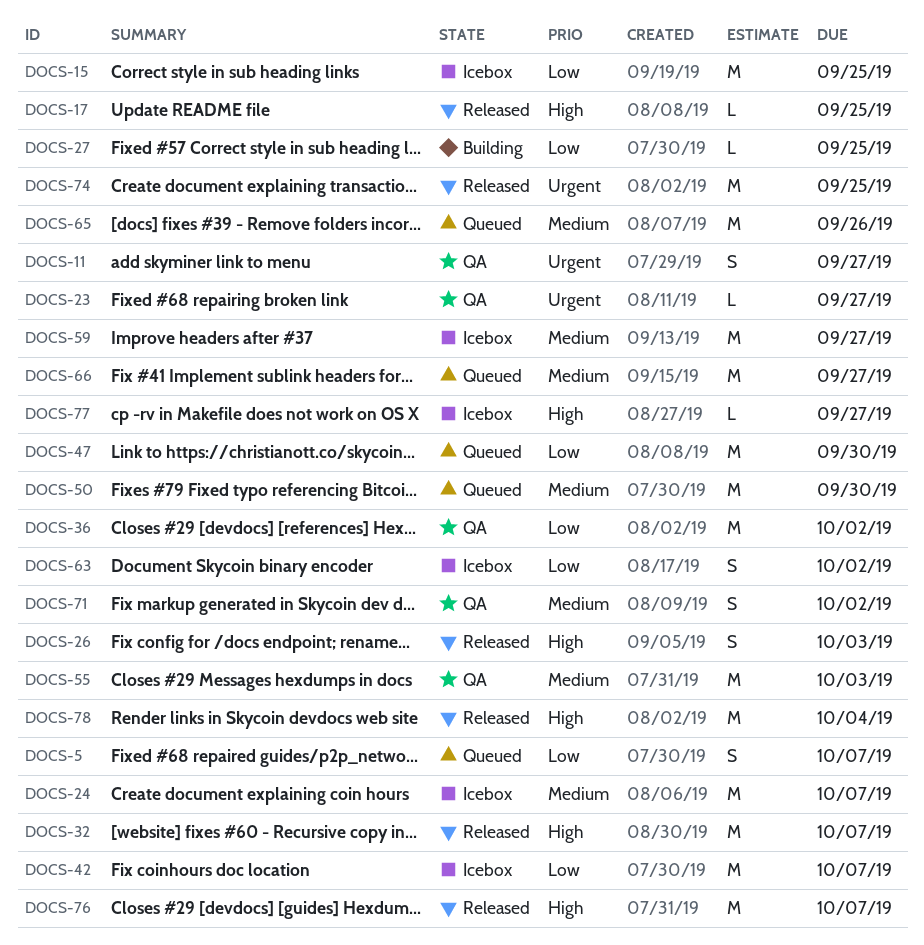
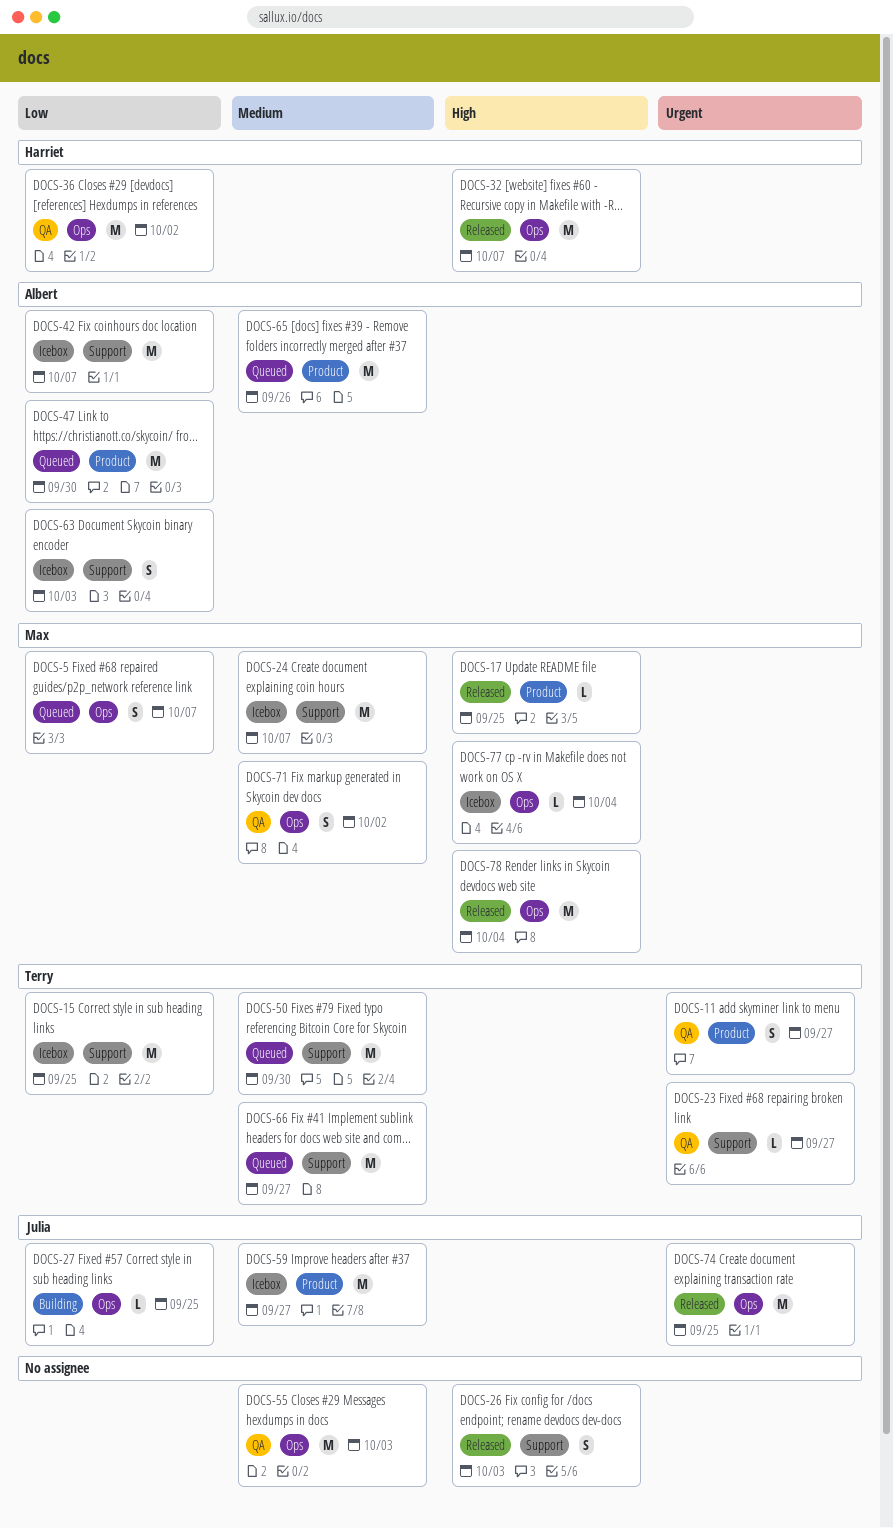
DOCS-63, due: Oct 2 -> Oct 3
DOCS-76: present -> none
DOCS-77, due: Sep 27 -> Oct 4

